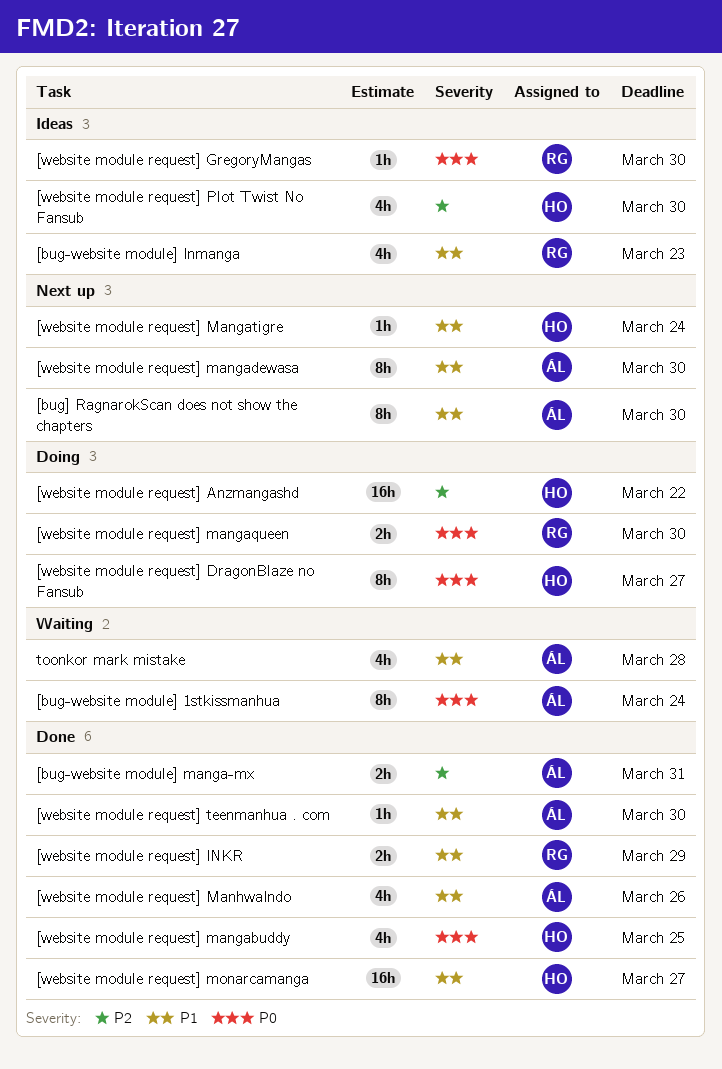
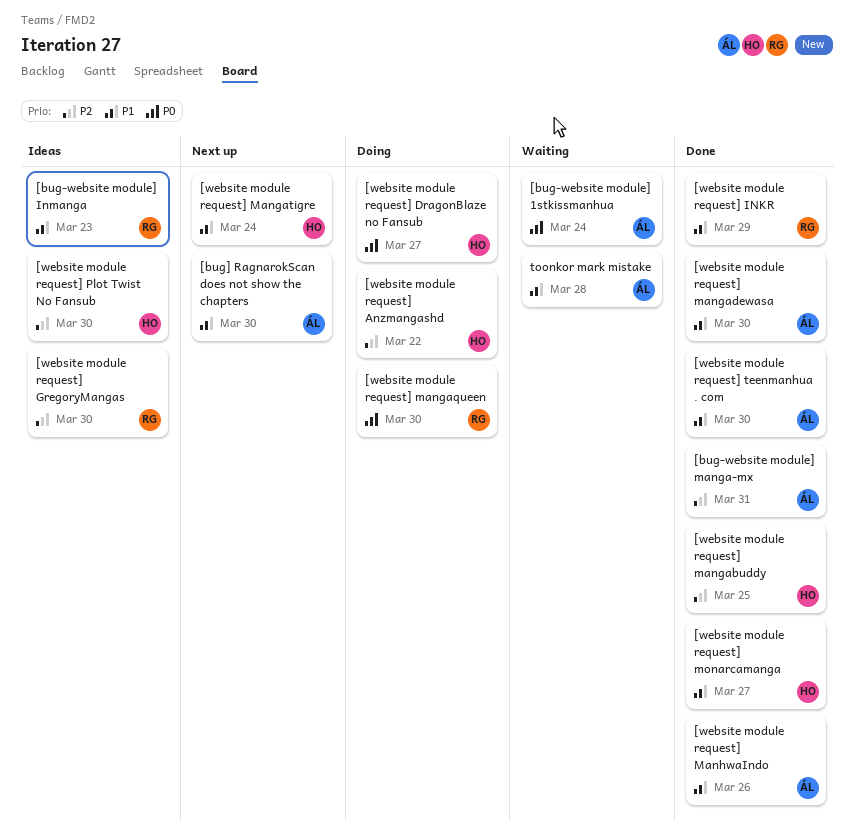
[website module request] GregoryMangas, priority: P0 -> P2
[website module request] mangabuddy, priority: P0 -> P2
[website module request] mangadewasa, status: Next up -> Done

